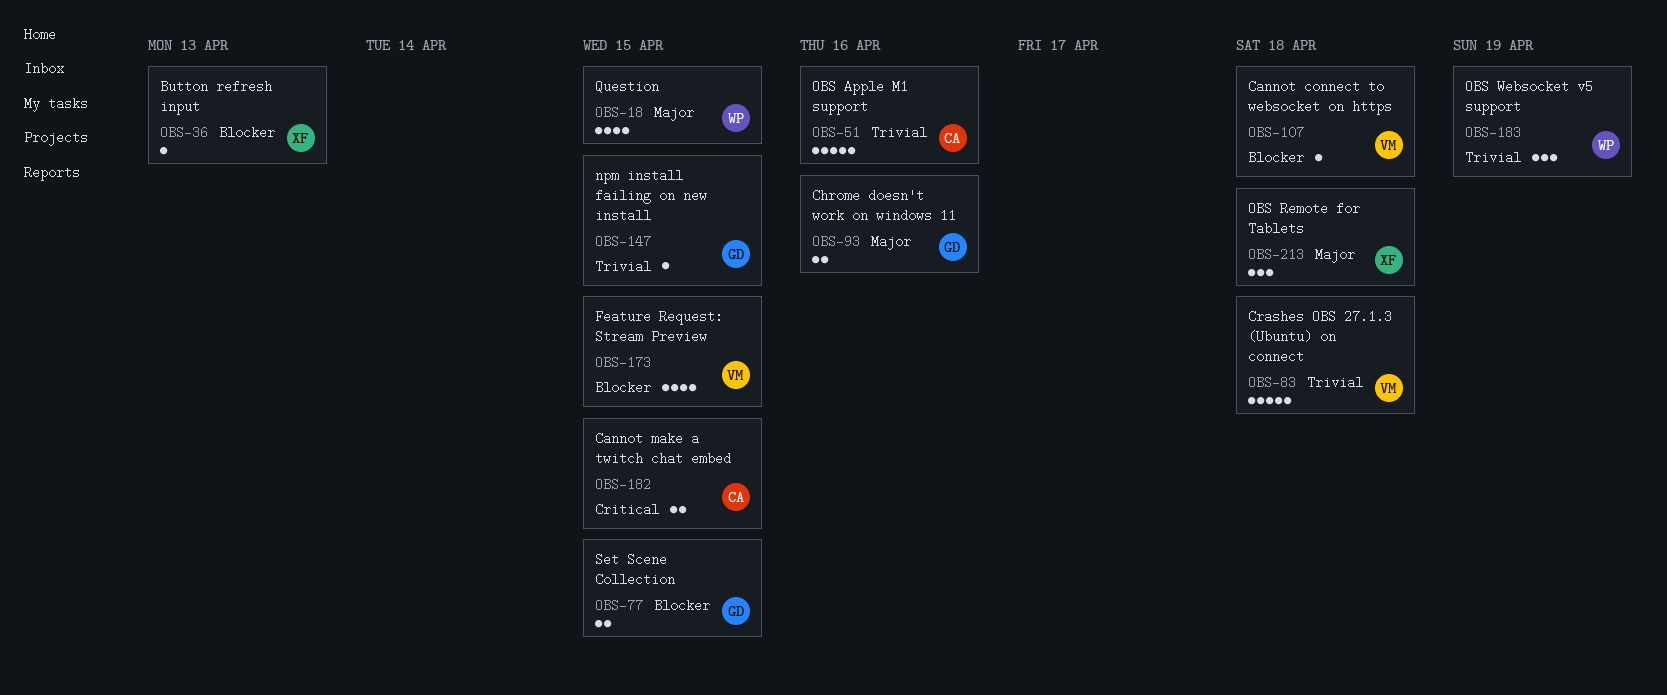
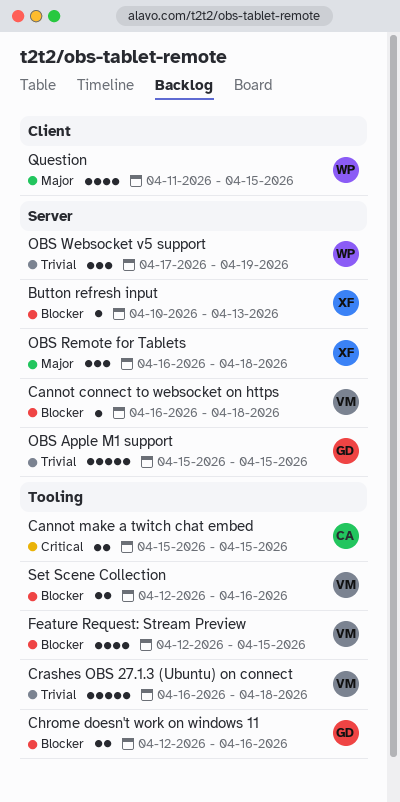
Chrome doesn't work on windows 11, priority: Major -> Blocker
npm install failing on new install: present -> none
OBS Apple M1 support, owner: CA -> GD
OBS Apple M1 support, due: Apr 16 -> Apr 15
Set Scene Collection, owner: GD -> VM
Set Scene Collection, due: Apr 15 -> Apr 16

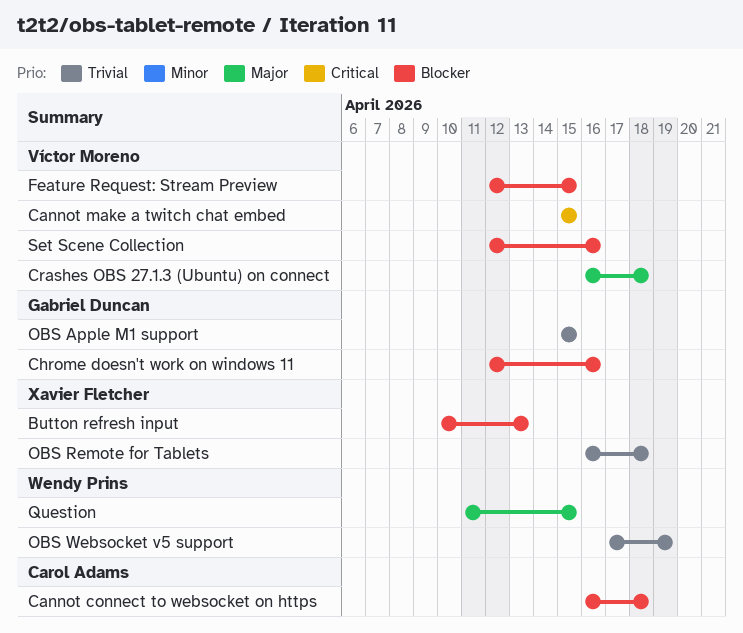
Cannot connect to websocket on https, owner: Víctor Moreno -> Carol Adams
Cannot make a twitch chat embed, owner: Carol Adams -> Víctor Moreno
Crashes OBS 27.1.3 (Ubuntu) on connect, priority: Trivial -> Major
OBS Remote for Tablets, priority: Major -> Trivial

